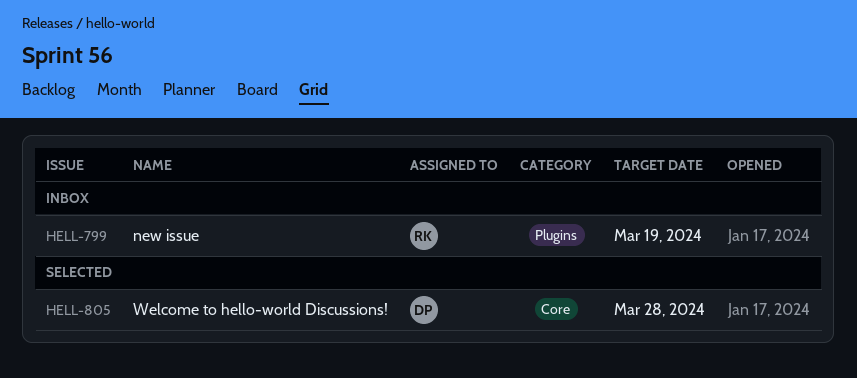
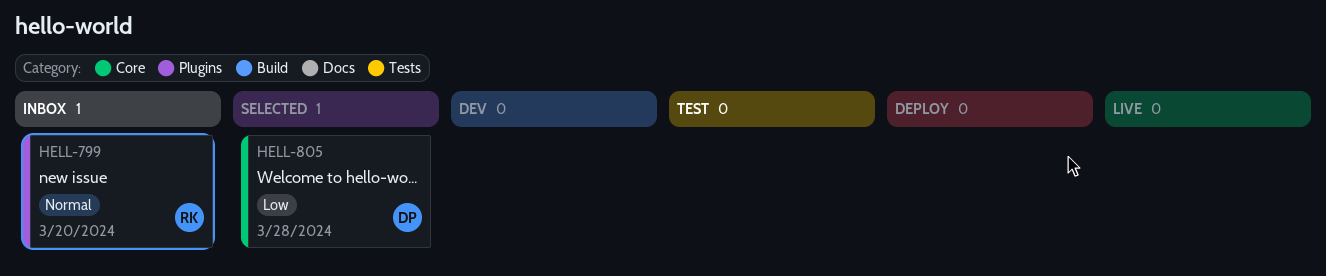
HELL-799, due: Mar 19 -> Mar 20

